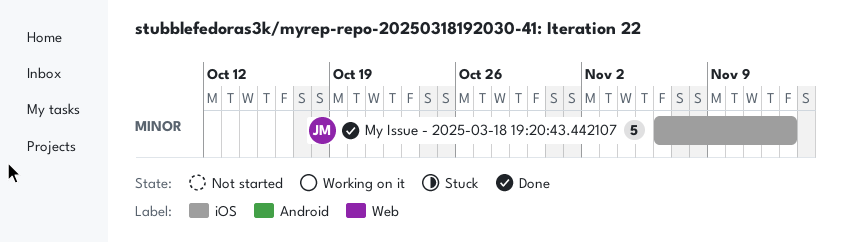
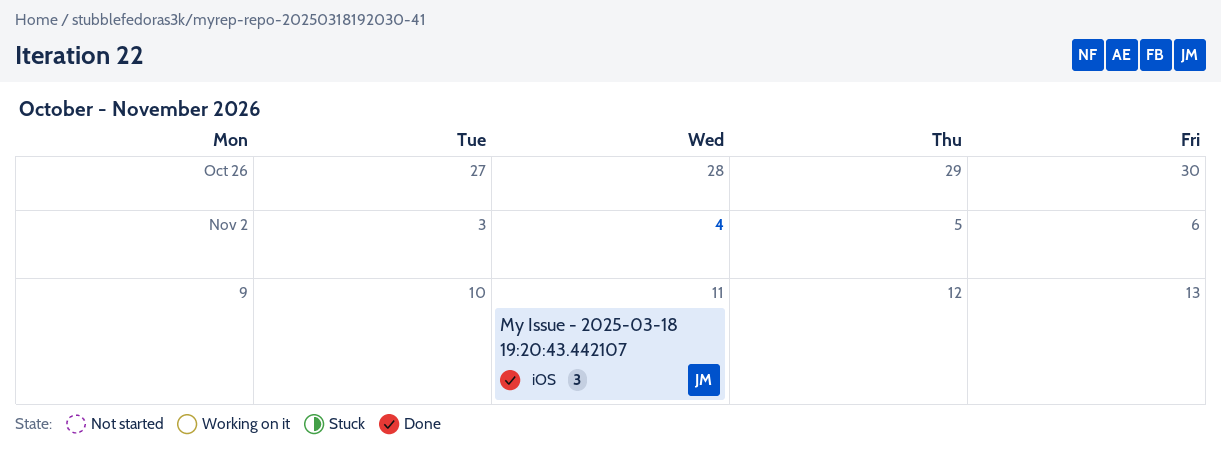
My Issue - 2025-03-18 19:20:43.442107, estimate: 5 -> 3
My Issue - 2025-03-18 19:20:43.442107, due: Nov 13 -> Nov 11

